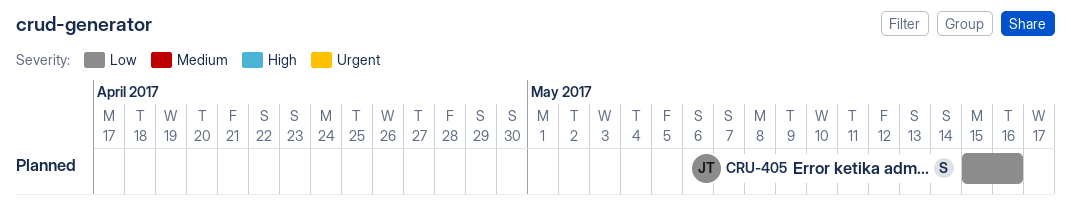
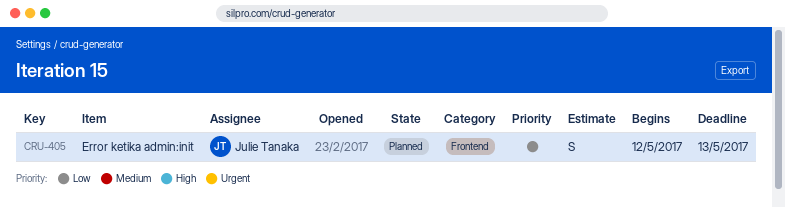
CRU-405, start: May 15 -> May 12
CRU-405, due: May 16 -> May 13

